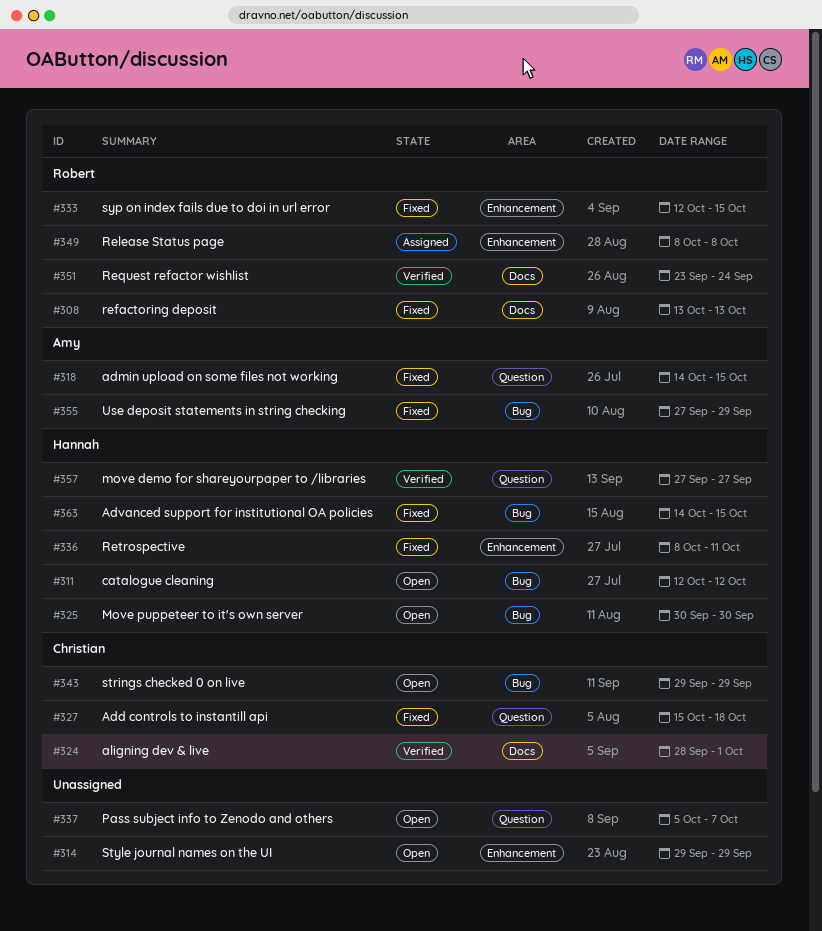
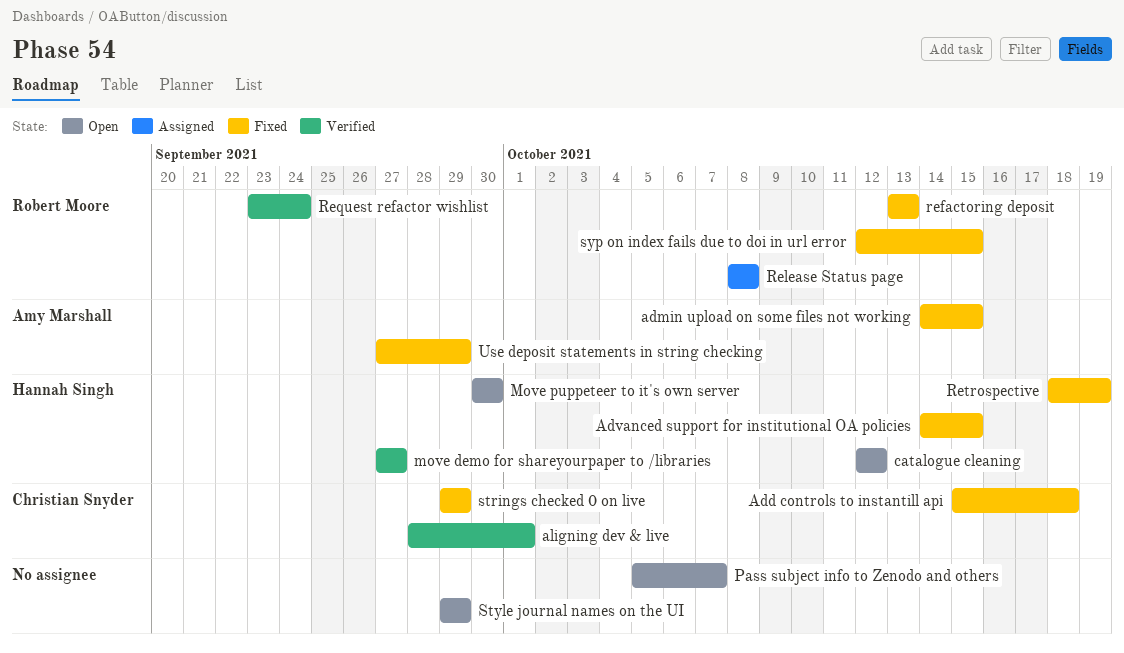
Retrospective, start: Oct 8 -> Oct 18
Retrospective, due: Oct 11 -> Oct 19
strings checked 0 on live, status: Open -> Fixed

